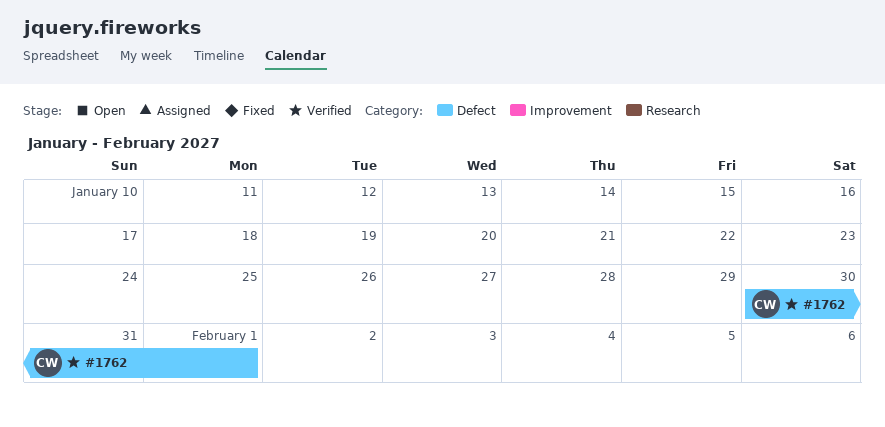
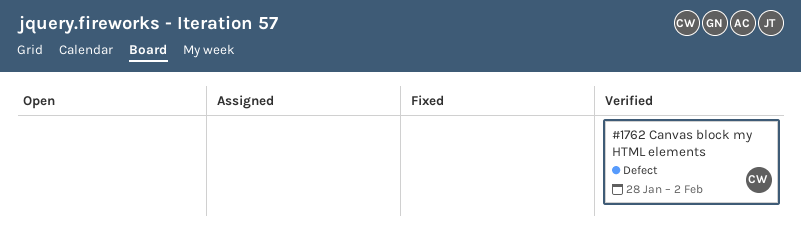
#1762, start: Jan 30 -> Jan 28
#1762, due: Feb 1 -> Feb 2

